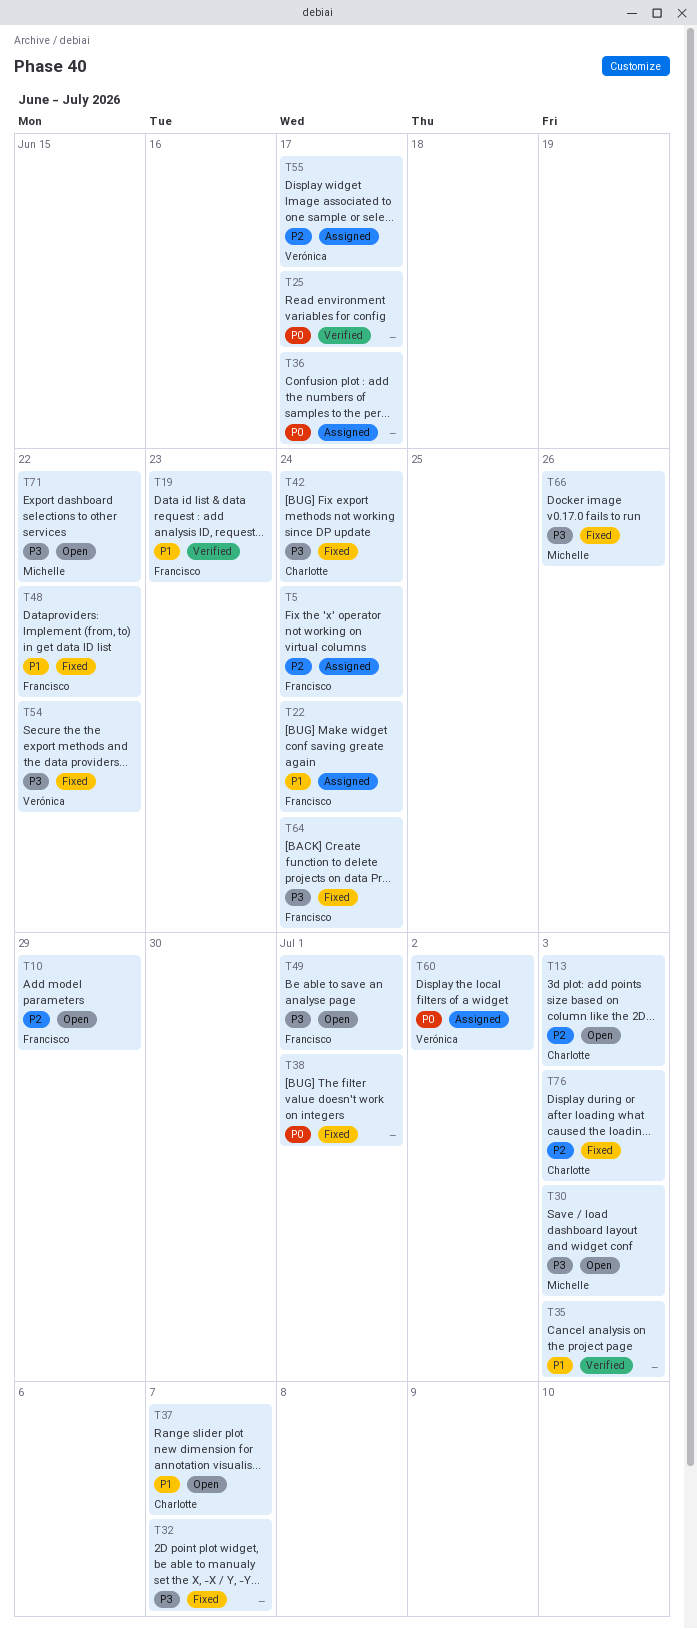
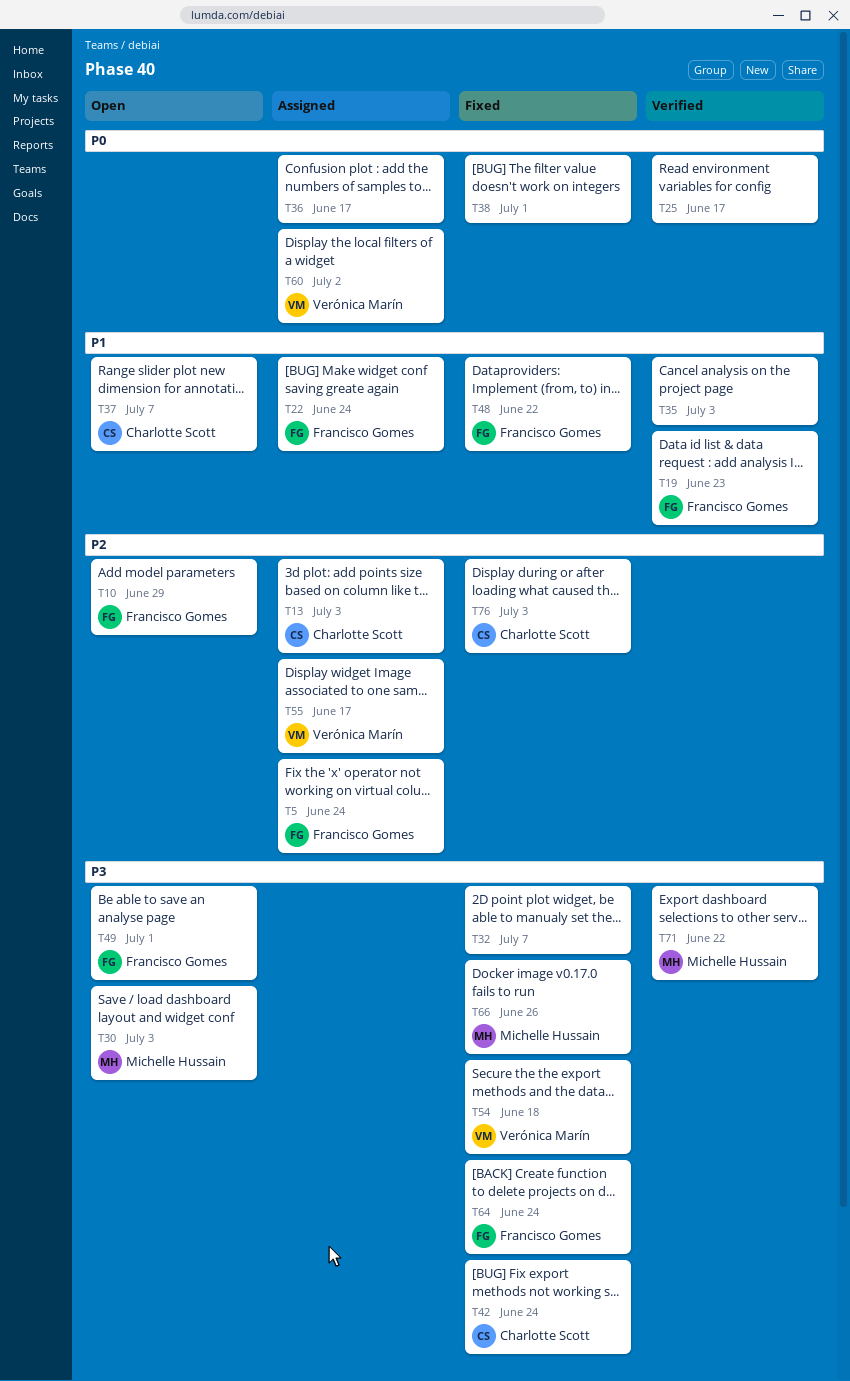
T13, status: Open -> Assigned
T54, due: Jun 22 -> Jun 18
T71, status: Open -> Verified

